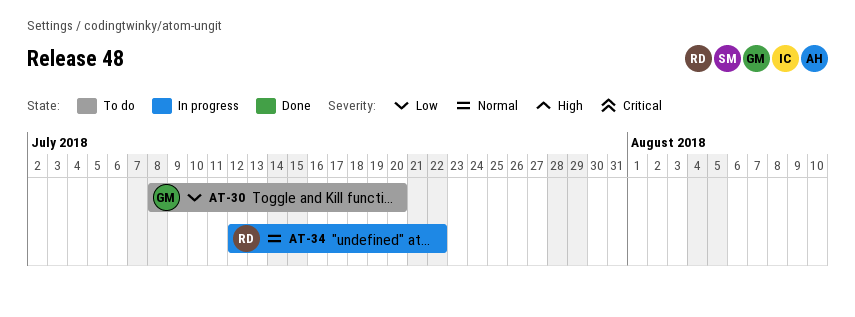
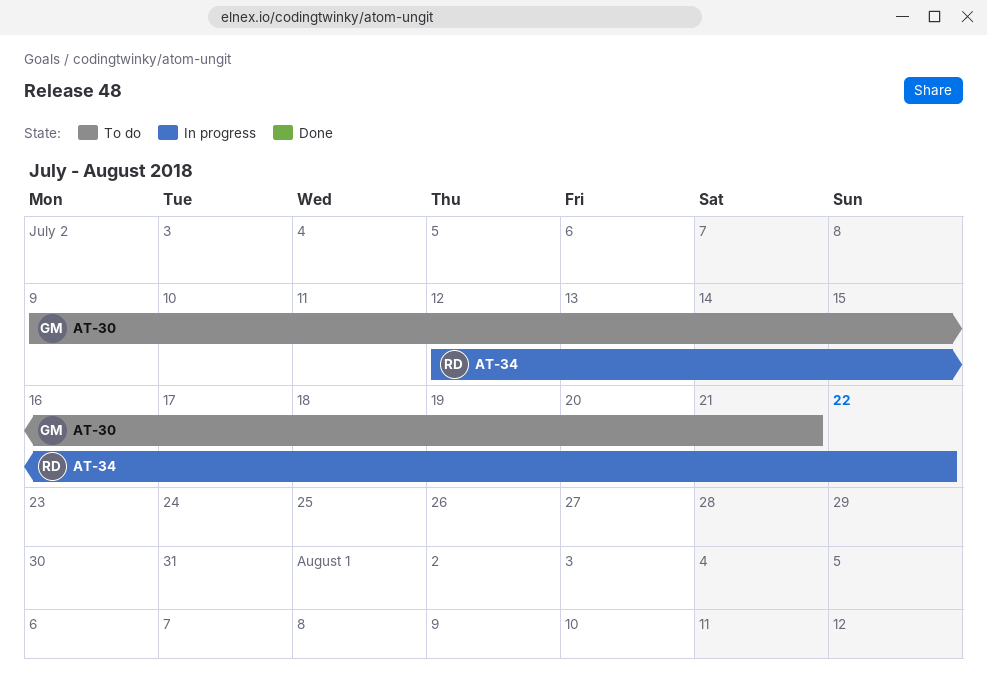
AT-30, start: Jul 8 -> Jul 9
AT-30, due: Jul 20 -> Jul 21

